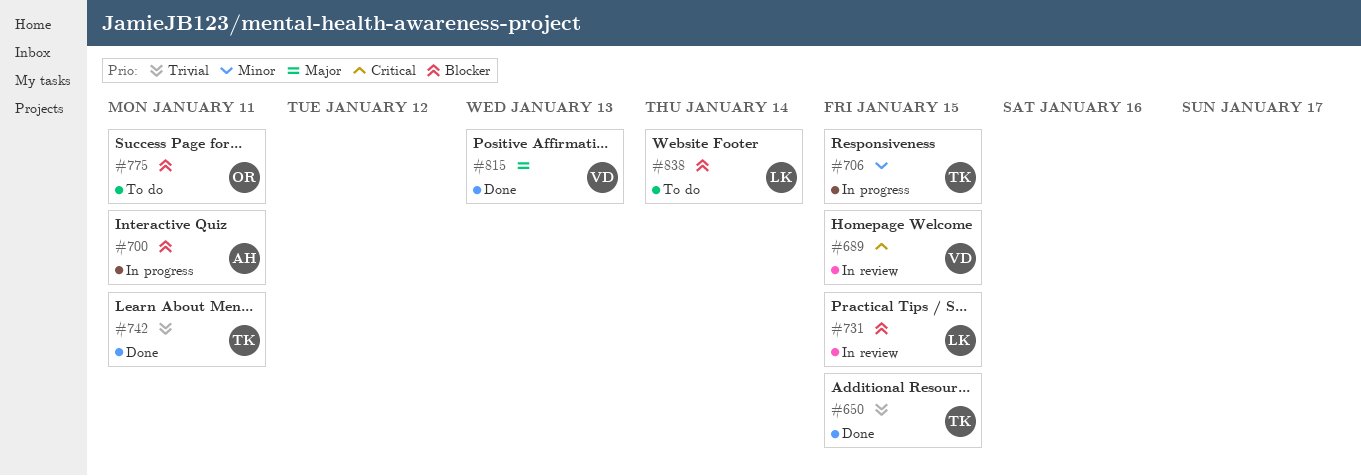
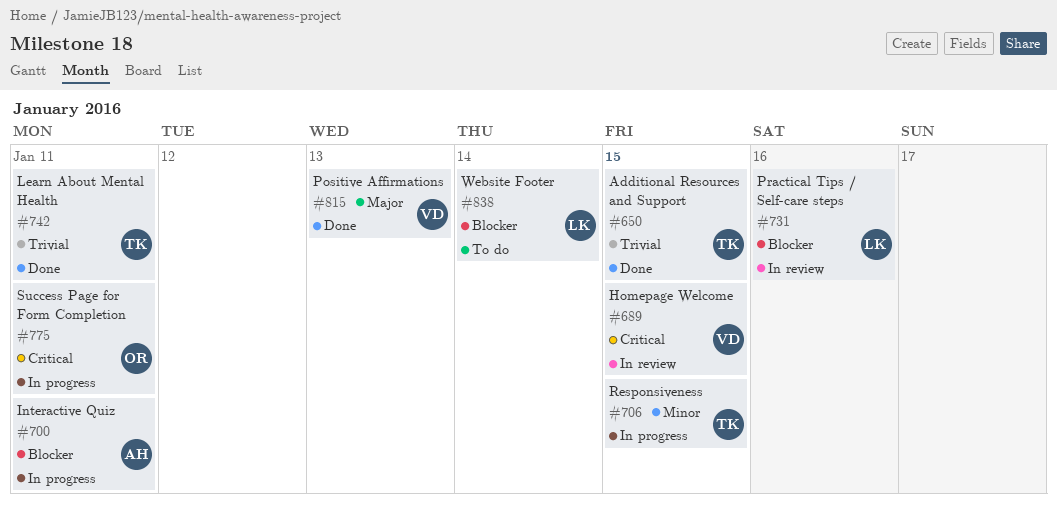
#731, due: Jan 15 -> Jan 16
#775, status: To do -> In progress
#775, priority: Blocker -> Critical

